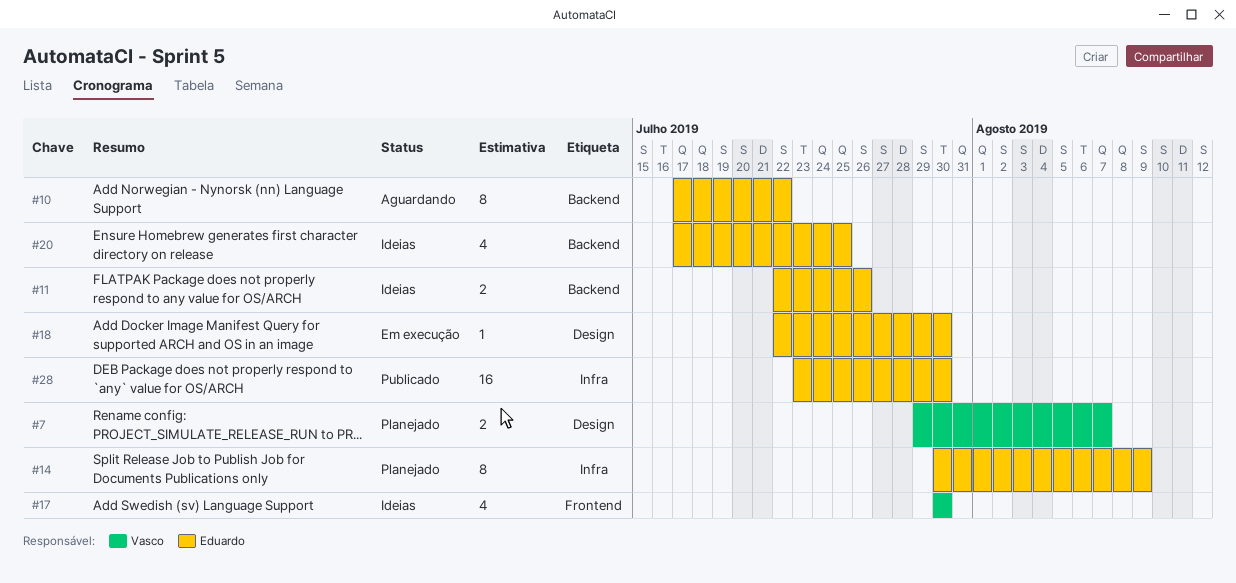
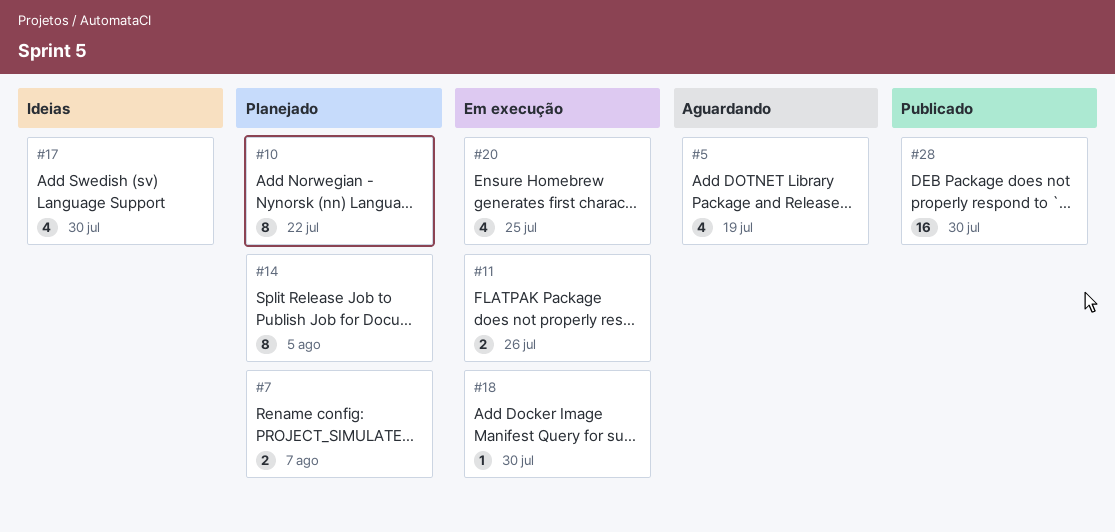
#5: none -> present
#10, status: Aguardando -> Planejado
#11, status: Ideias -> Em execução
#14, due: Aug 9 -> Aug 5
#20, status: Ideias -> Em execução

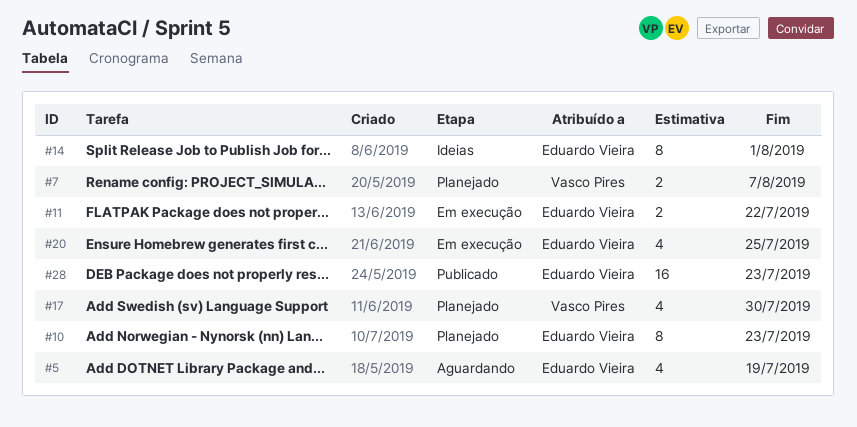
#10, due: Jul 22 -> Jul 23
#11, due: Jul 26 -> Jul 22
#14, status: Planejado -> Ideias
#14, due: Aug 5 -> Aug 1
#17, status: Ideias -> Planejado
#18: present -> none
#28, due: Jul 30 -> Jul 23

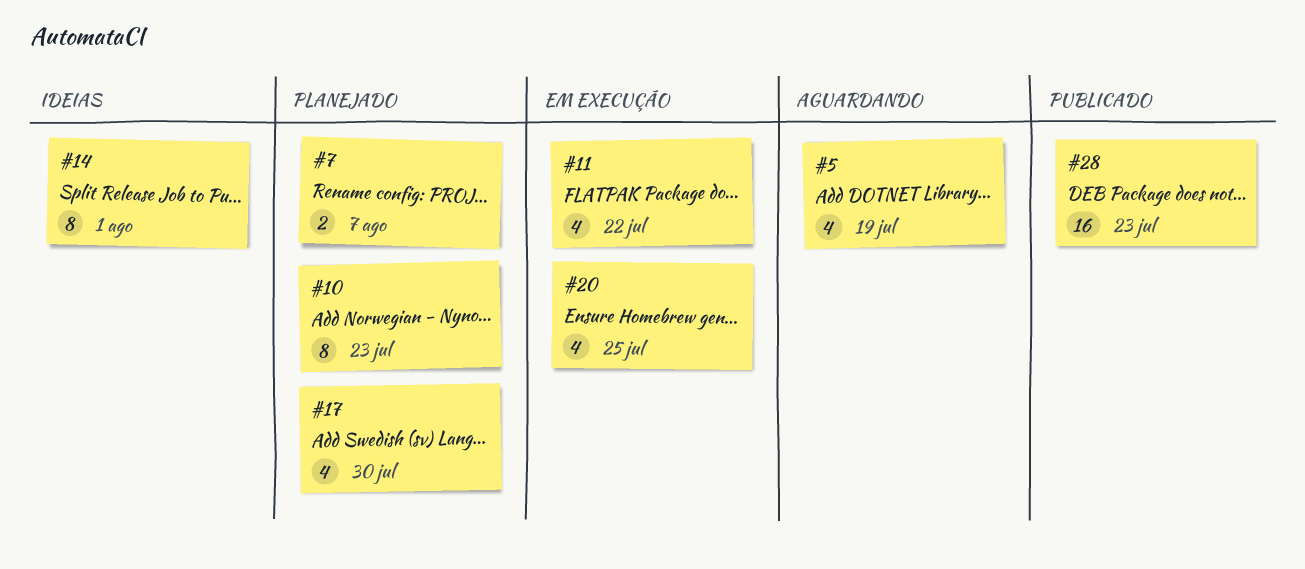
#11, estimate: 2 -> 4

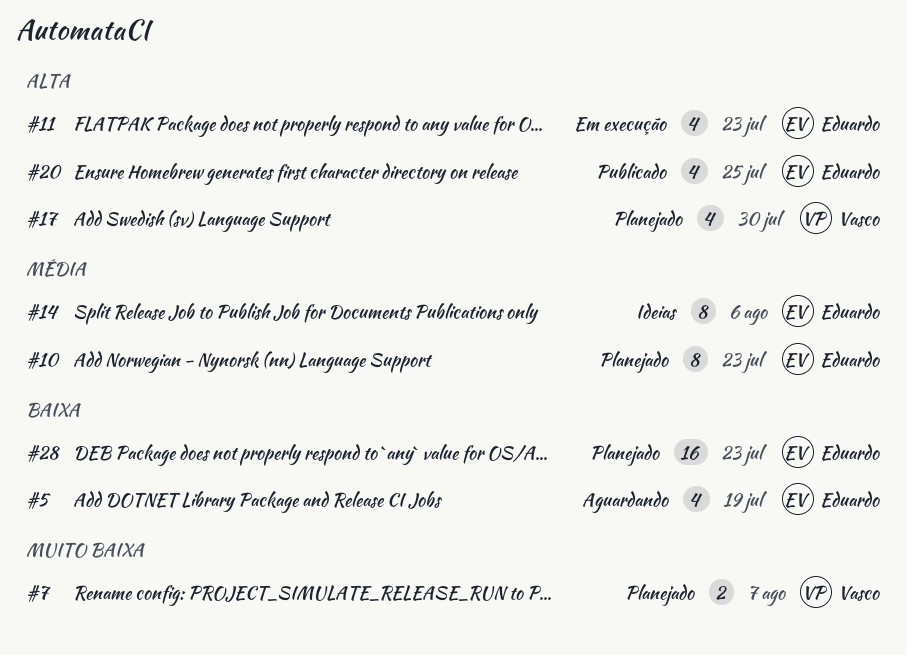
#11, due: Jul 22 -> Jul 23
#14, due: Aug 1 -> Aug 6
#20, status: Em execução -> Publicado
#28, status: Publicado -> Planejado

